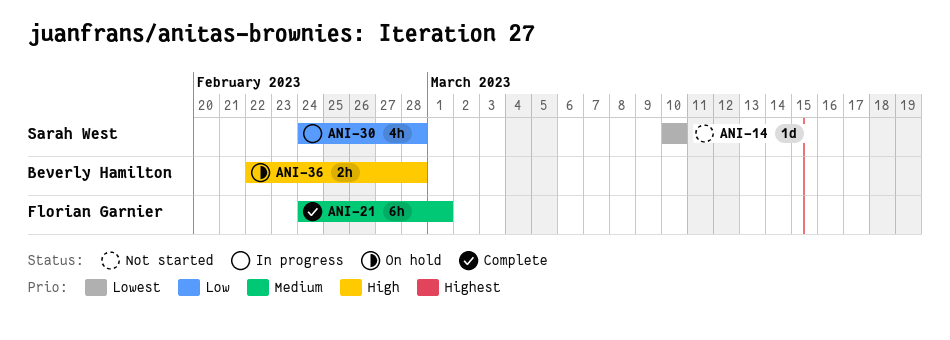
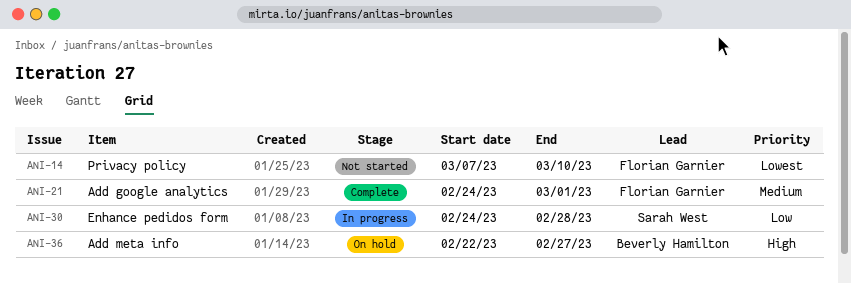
ANI-14, owner: Sarah West -> Florian Garnier
ANI-14, start: Mar 10 -> Mar 7
ANI-36, due: Feb 28 -> Feb 27

